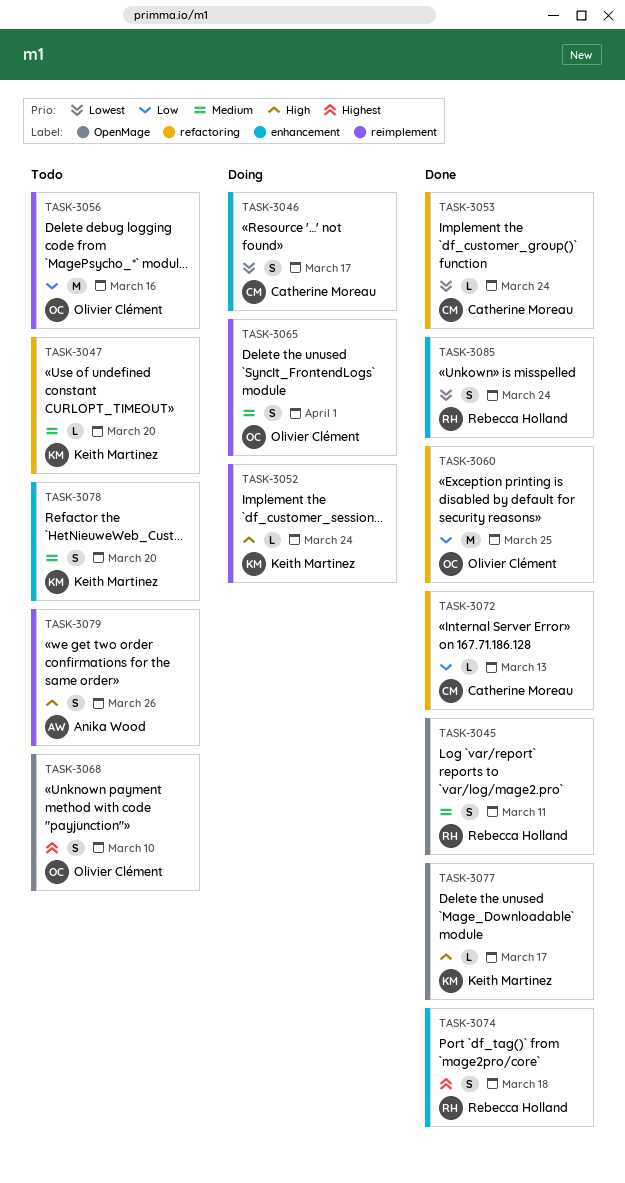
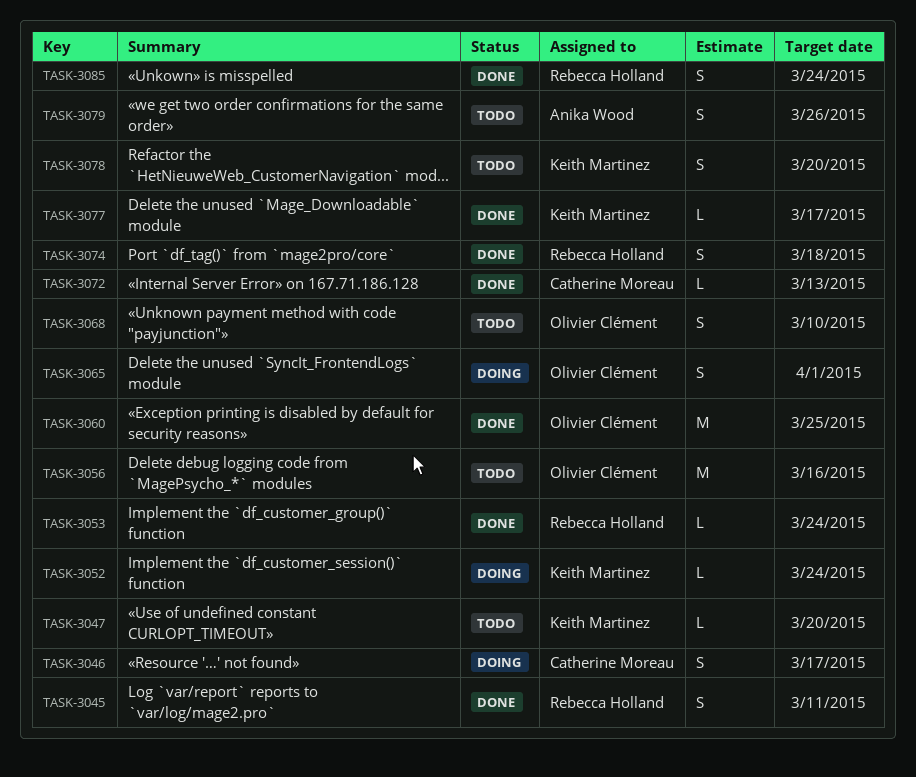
TASK-3053, owner: Catherine Moreau -> Rebecca Holland

